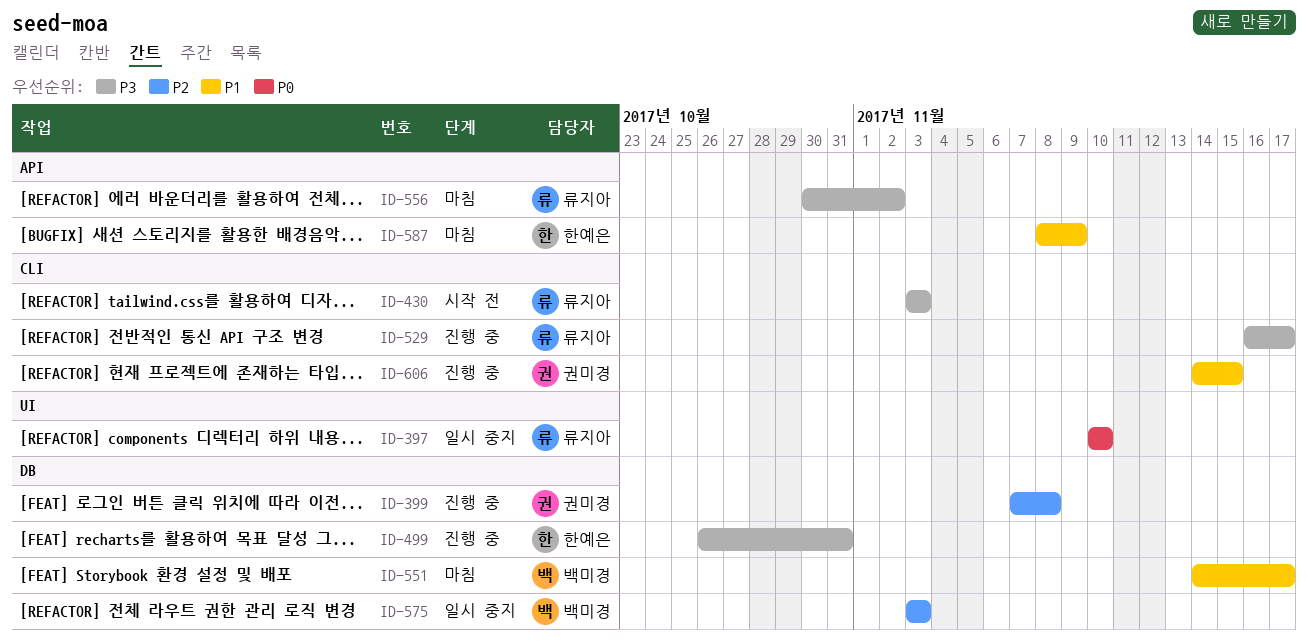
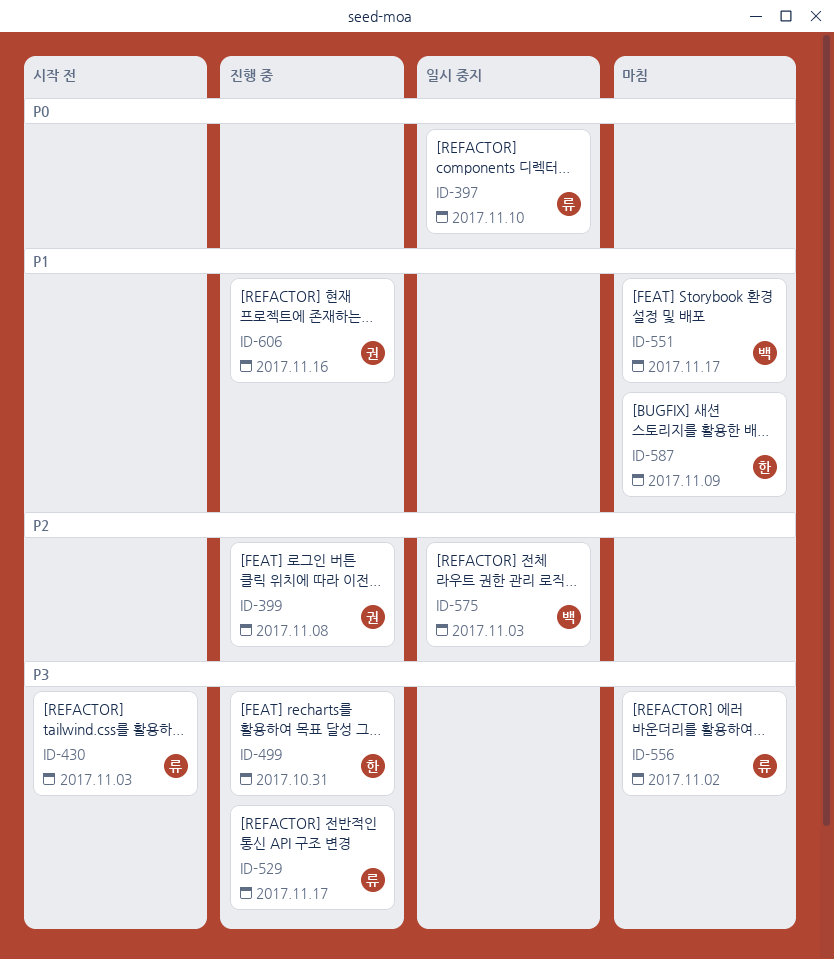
ID-606, due: Nov 15 -> Nov 16

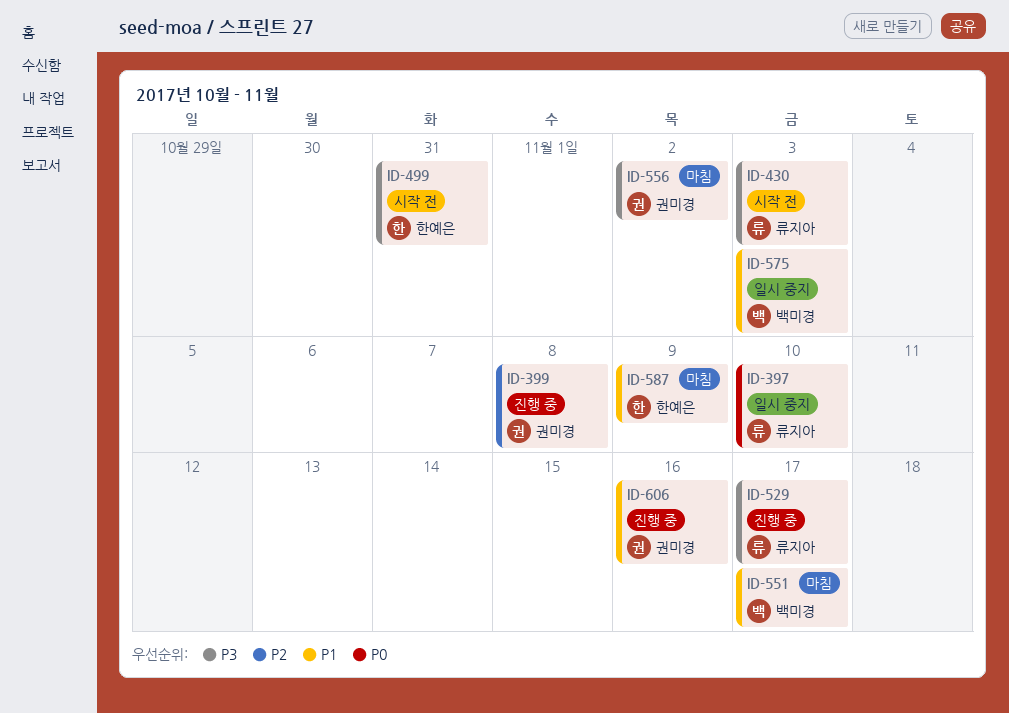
ID-499, status: 진행 중 -> 시작 전
ID-556, owner: 류지아 -> 권미경
ID-575, priority: P2 -> P1

